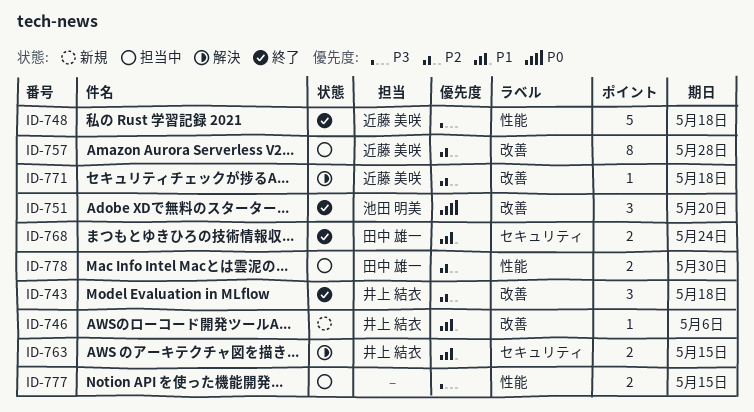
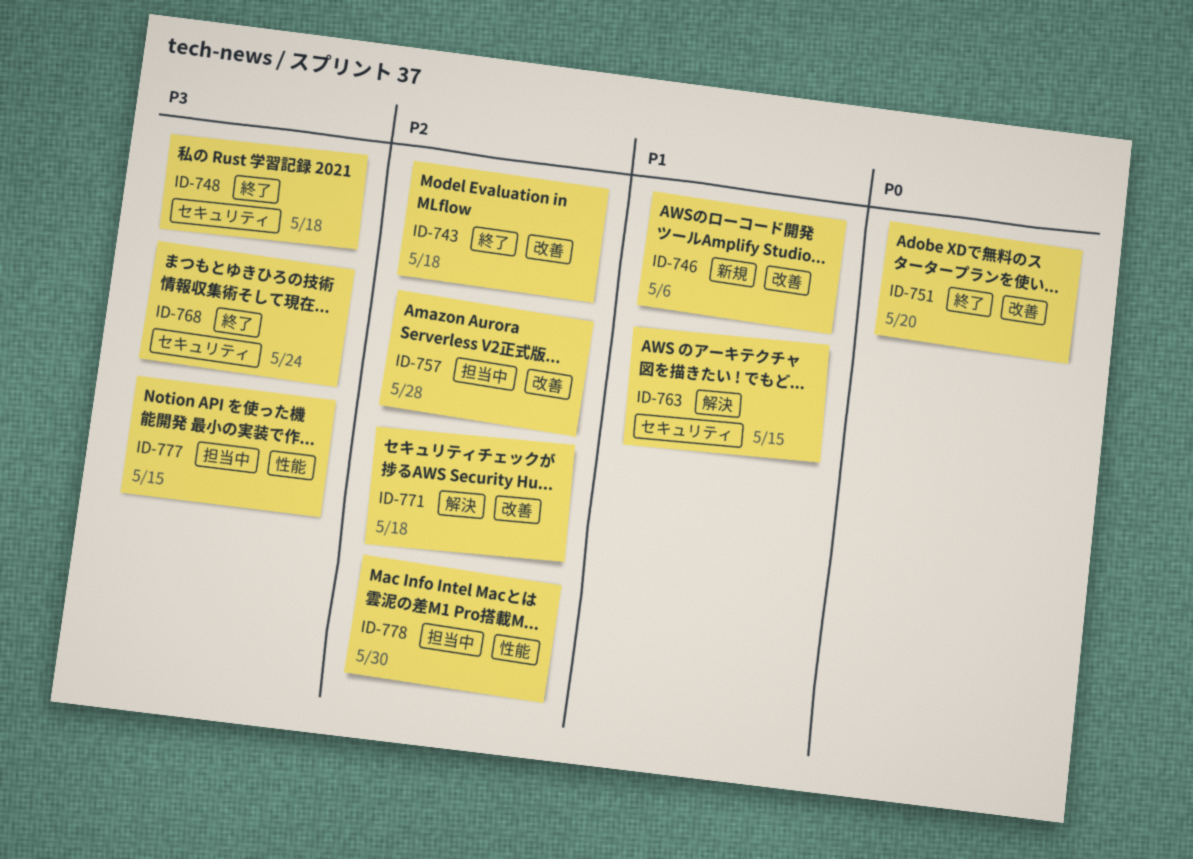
ID-748, label: 性能 -> セキュリティ
ID-768, priority: P1 -> P3

